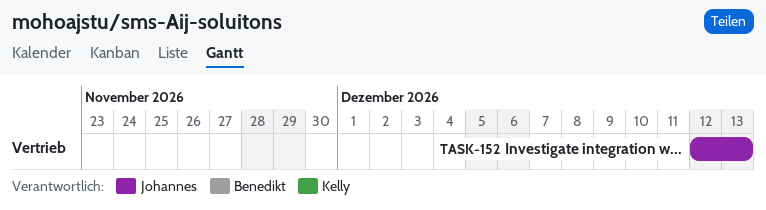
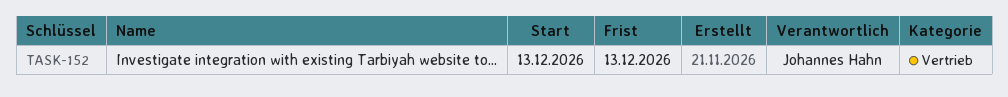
TASK-152, start: Dec 12 -> Dec 13

